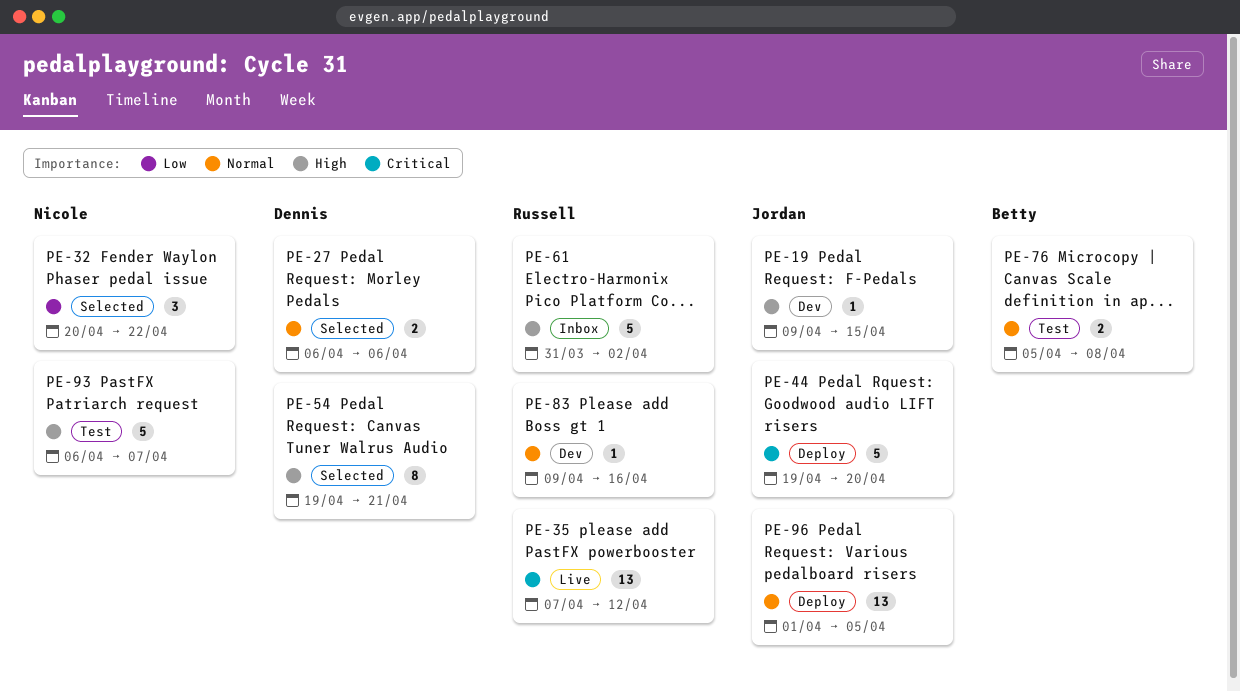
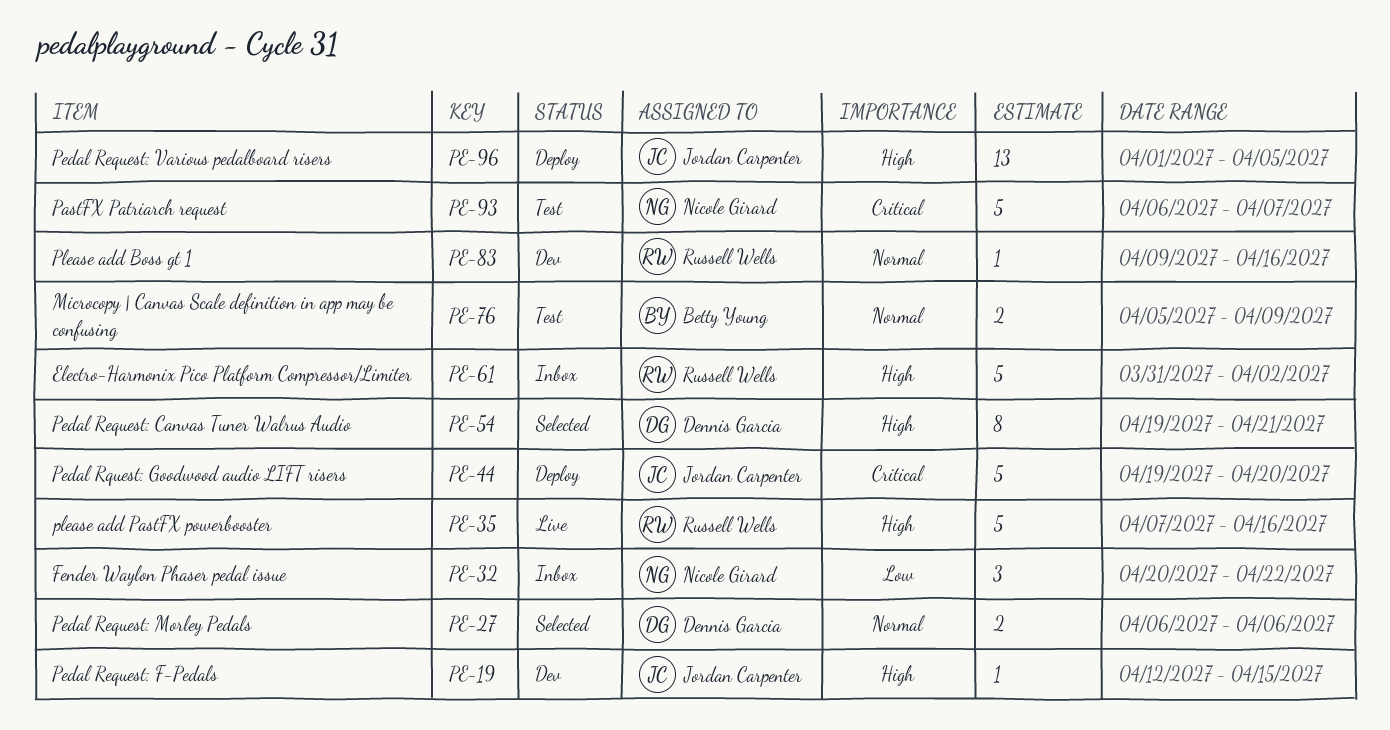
PE-19, start: Apr 9 -> Apr 12
PE-32, status: Selected -> Inbox
PE-35, priority: Critical -> High
PE-35, estimate: 13 -> 5
PE-35, due: Apr 12 -> Apr 16
PE-76, due: Apr 8 -> Apr 9
PE-93, priority: High -> Critical
PE-96, priority: Normal -> High

